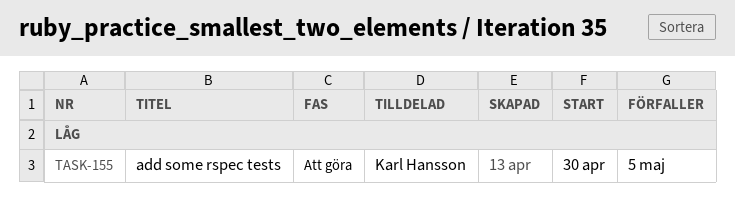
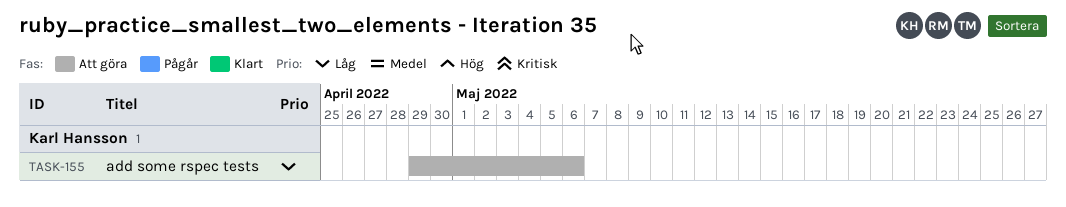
TASK-155, start: Apr 30 -> Apr 29
TASK-155, due: May 5 -> May 6

